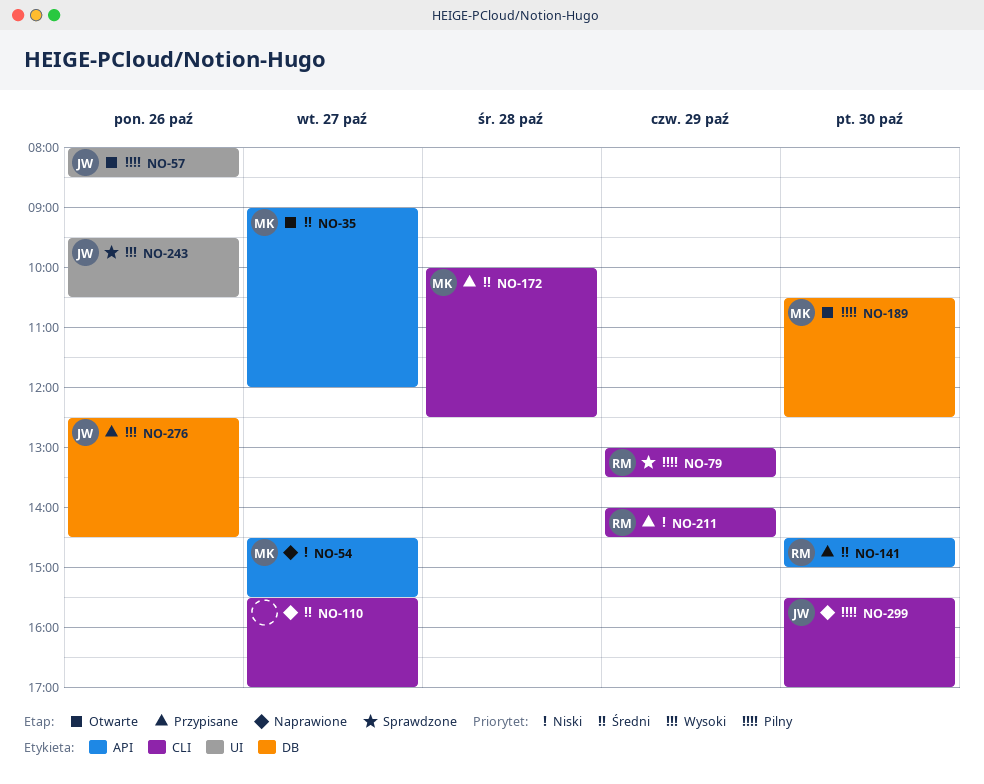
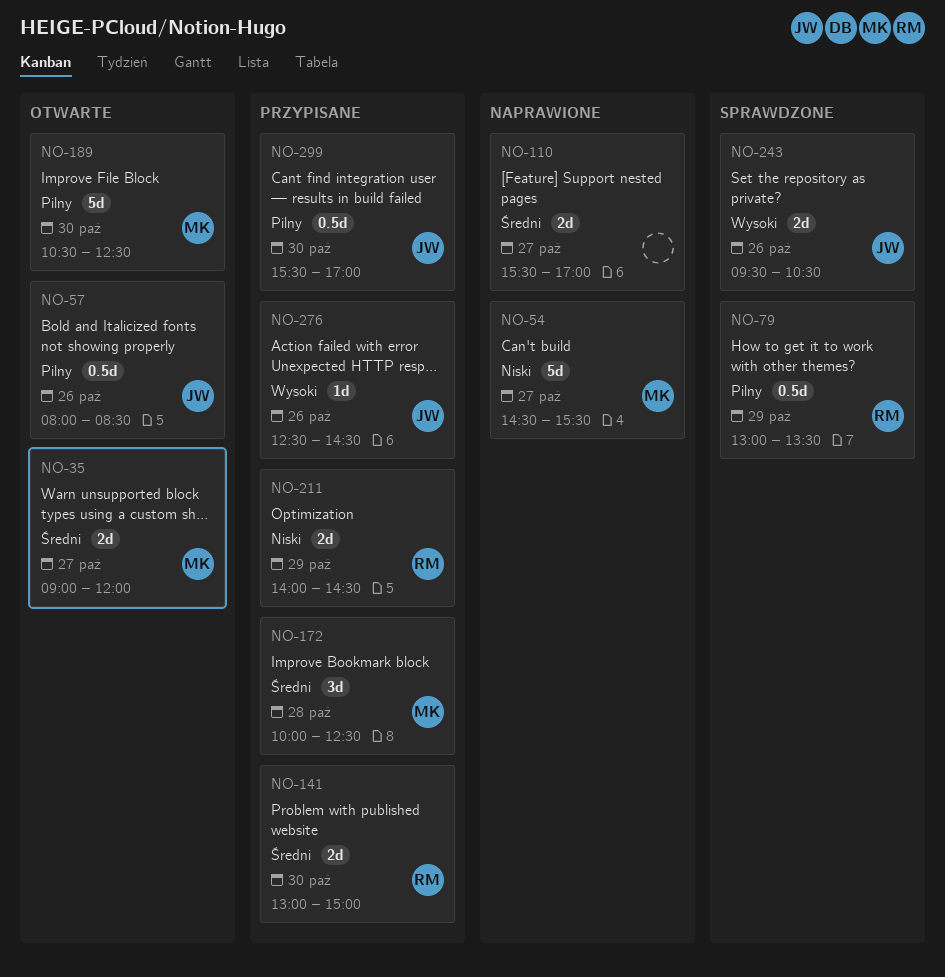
NO-141, begins: 14:30 -> 13:00
NO-299, status: Naprawione -> Przypisane

